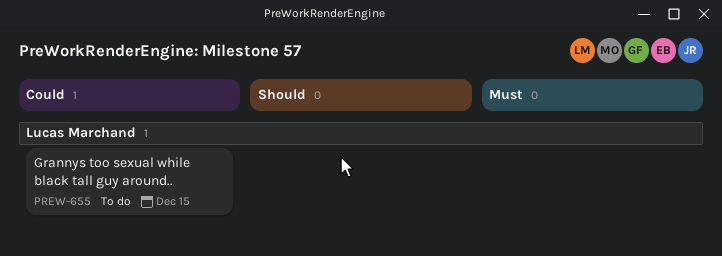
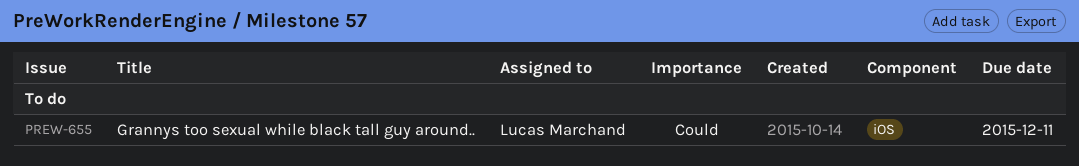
PREW-655, due: Dec 15 -> Dec 11

